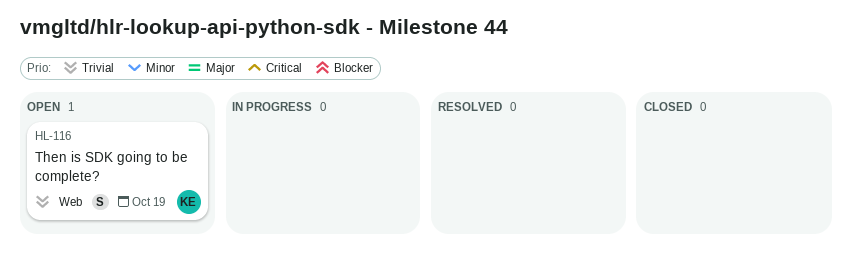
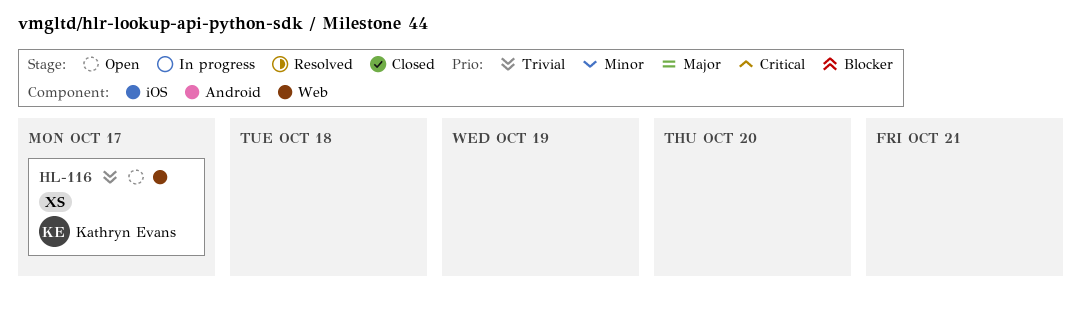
HL-116, estimate: S -> XS
HL-116, due: Oct 19 -> Oct 17

